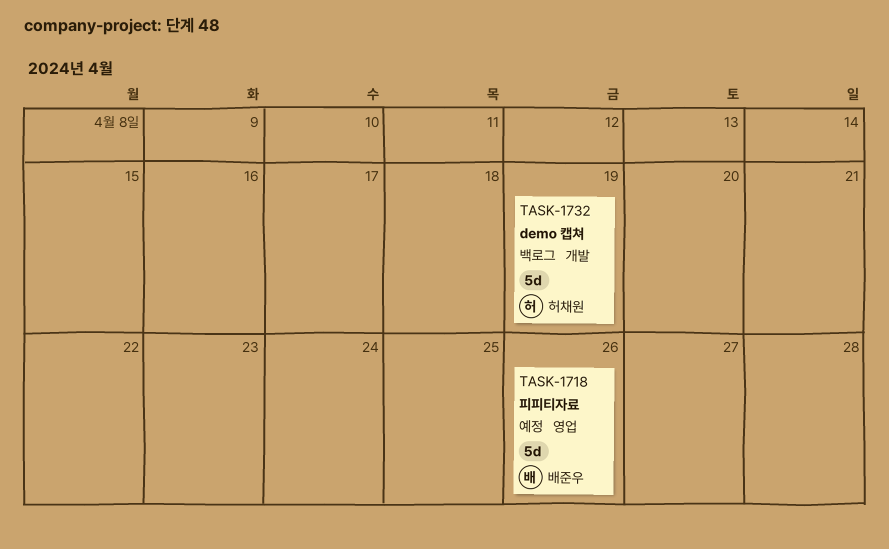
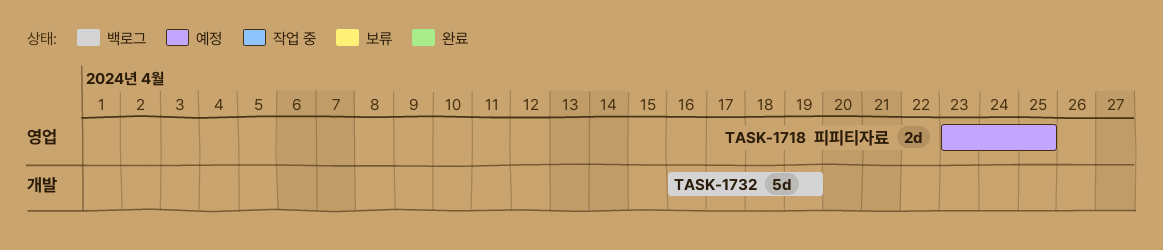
TASK-1718, estimate: 5d -> 2d
TASK-1718, due: Apr 26 -> Apr 25

